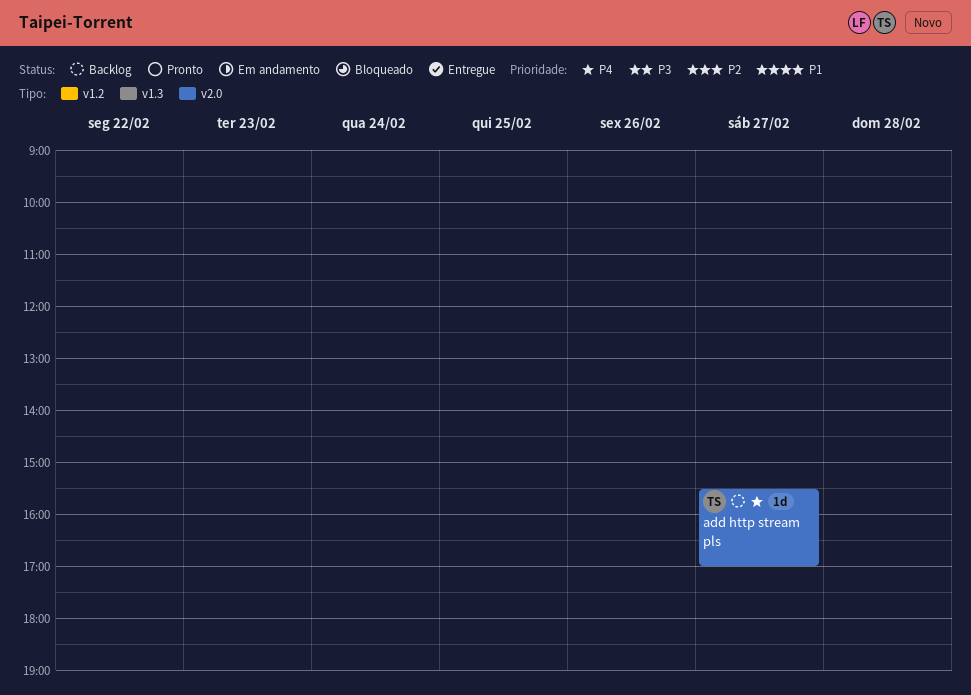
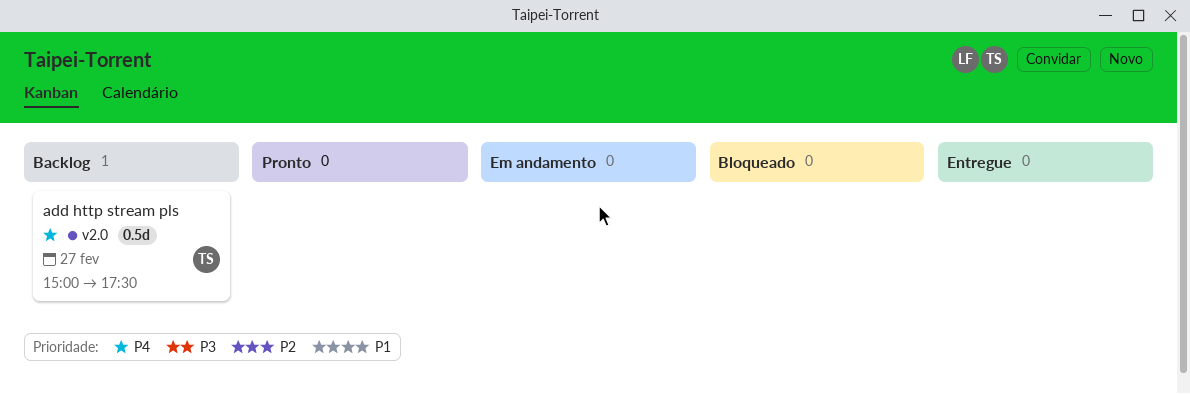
add http stream pls, estimate: 1d -> 0.5d
add http stream pls, begins: 15:30 -> 15:00
add http stream pls, ends: 17:00 -> 17:30

